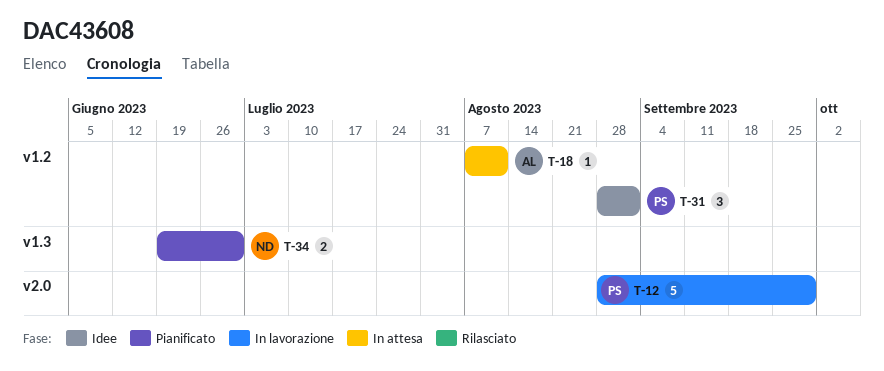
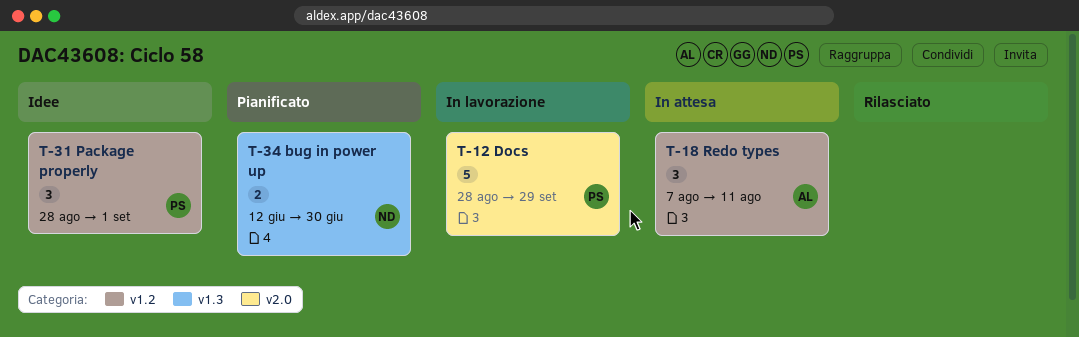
T-18, estimate: 1 -> 3
T-34, start: Jun 19 -> Jun 12

